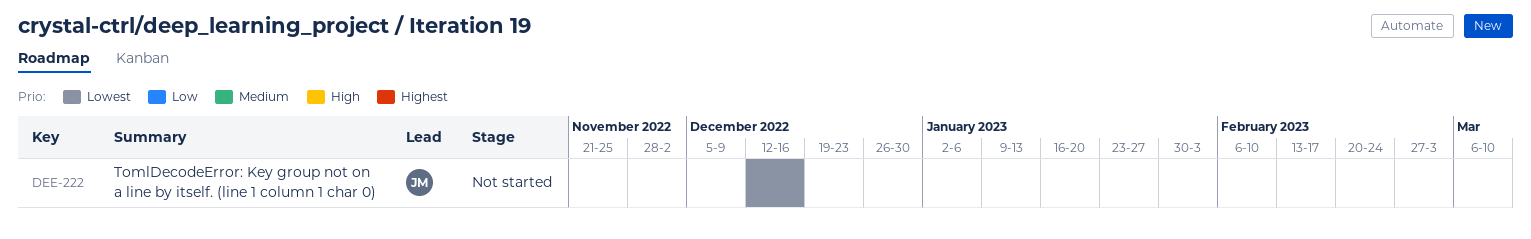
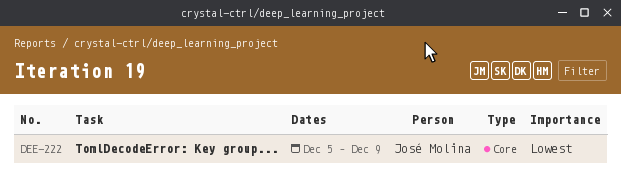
DEE-222, start: Dec 12 -> Dec 5
DEE-222, due: Dec 16 -> Dec 9

